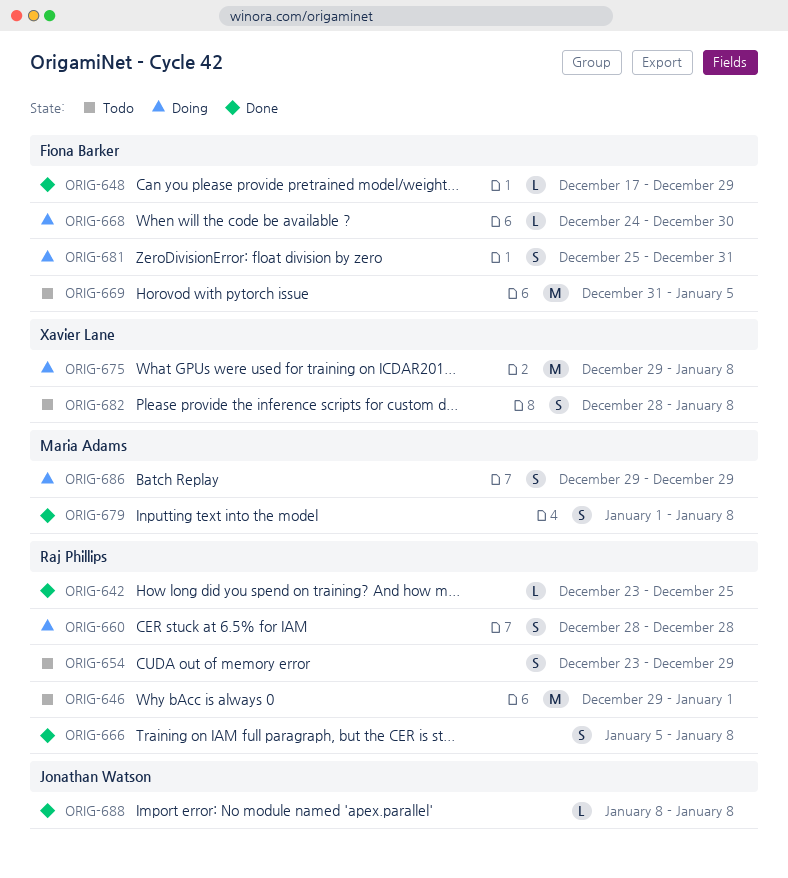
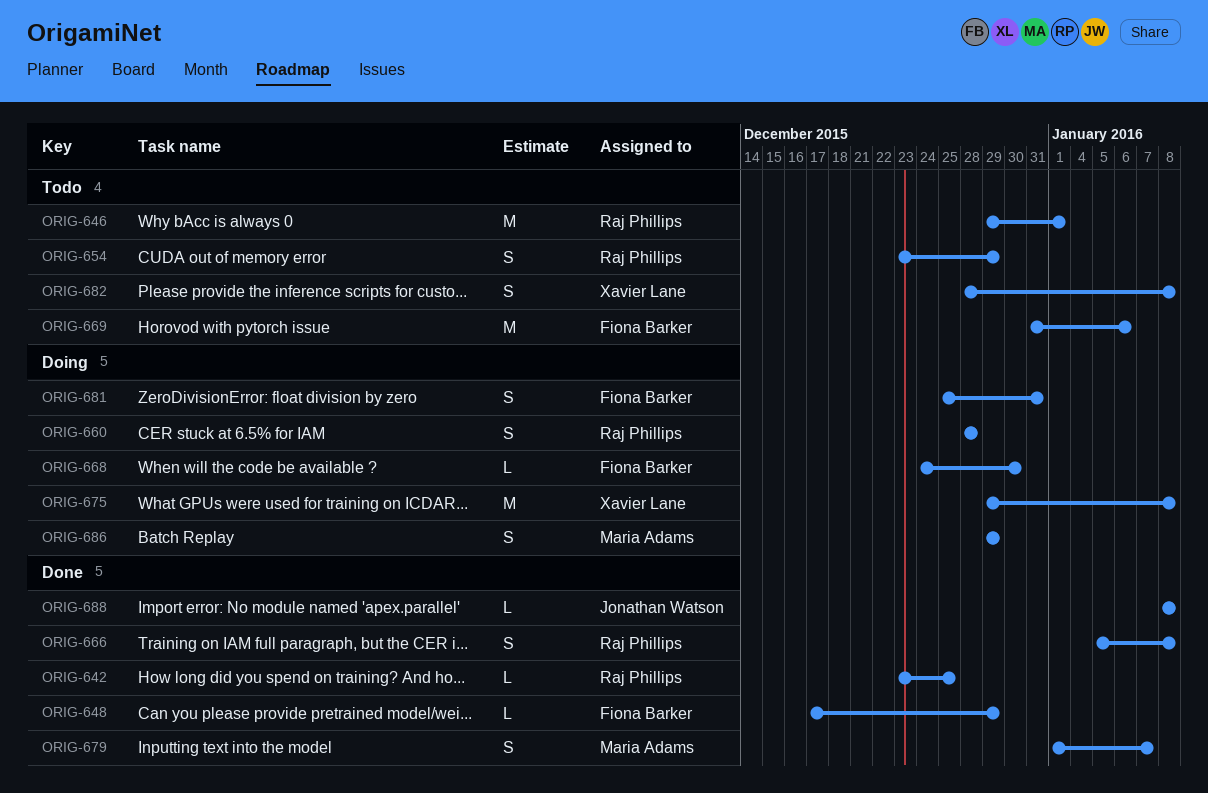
ORIG-669, due: Jan 5 -> Jan 6
ORIG-679, due: Jan 8 -> Jan 7

